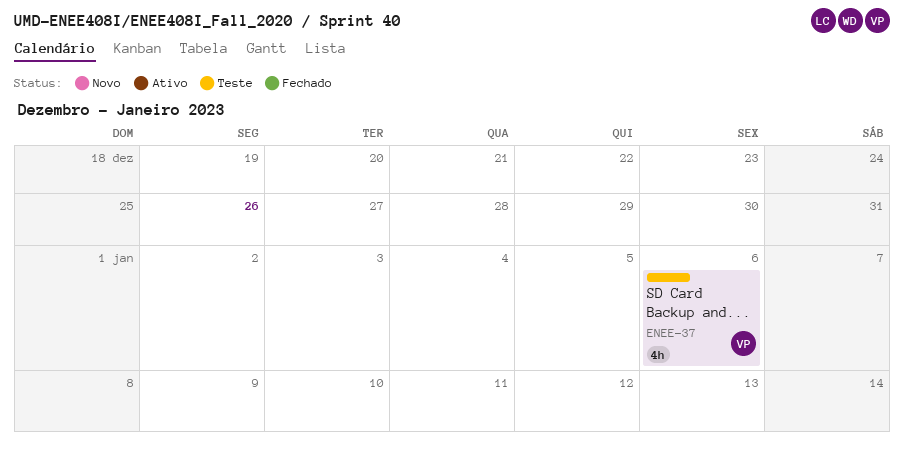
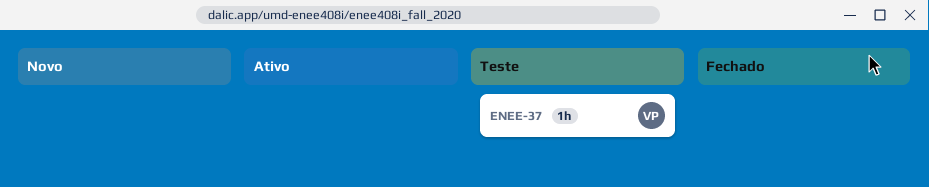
ENEE-37, estimate: 4h -> 1h

